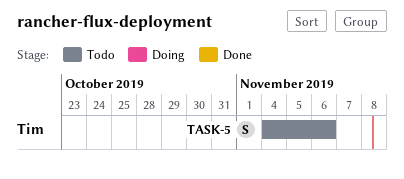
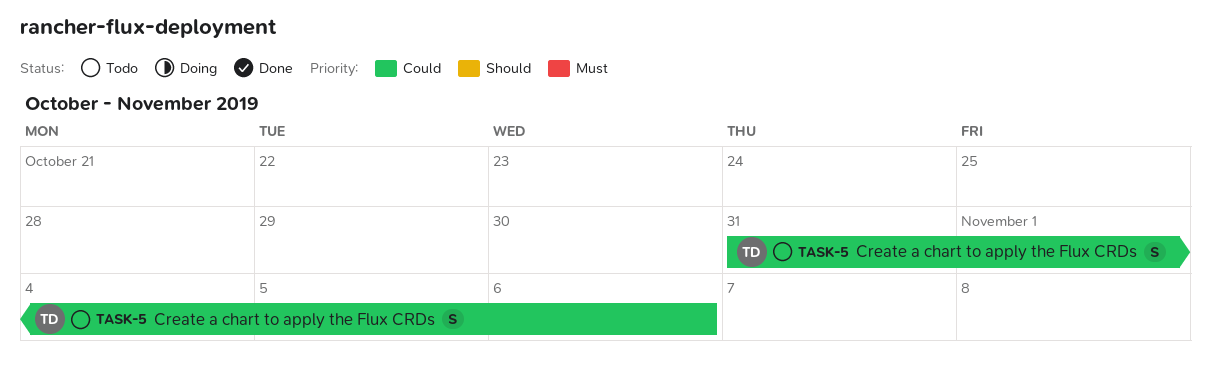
TASK-5, start: Nov 4 -> Oct 31

